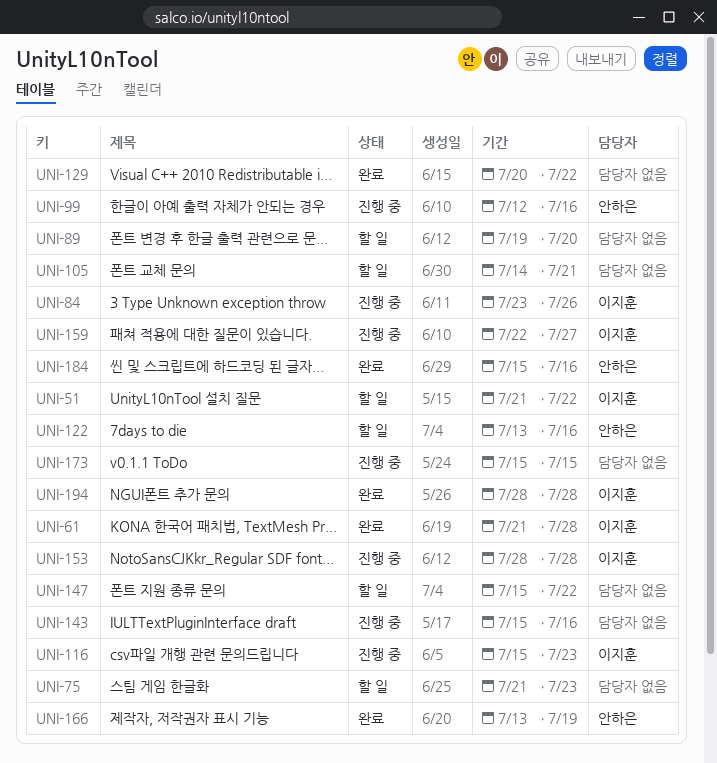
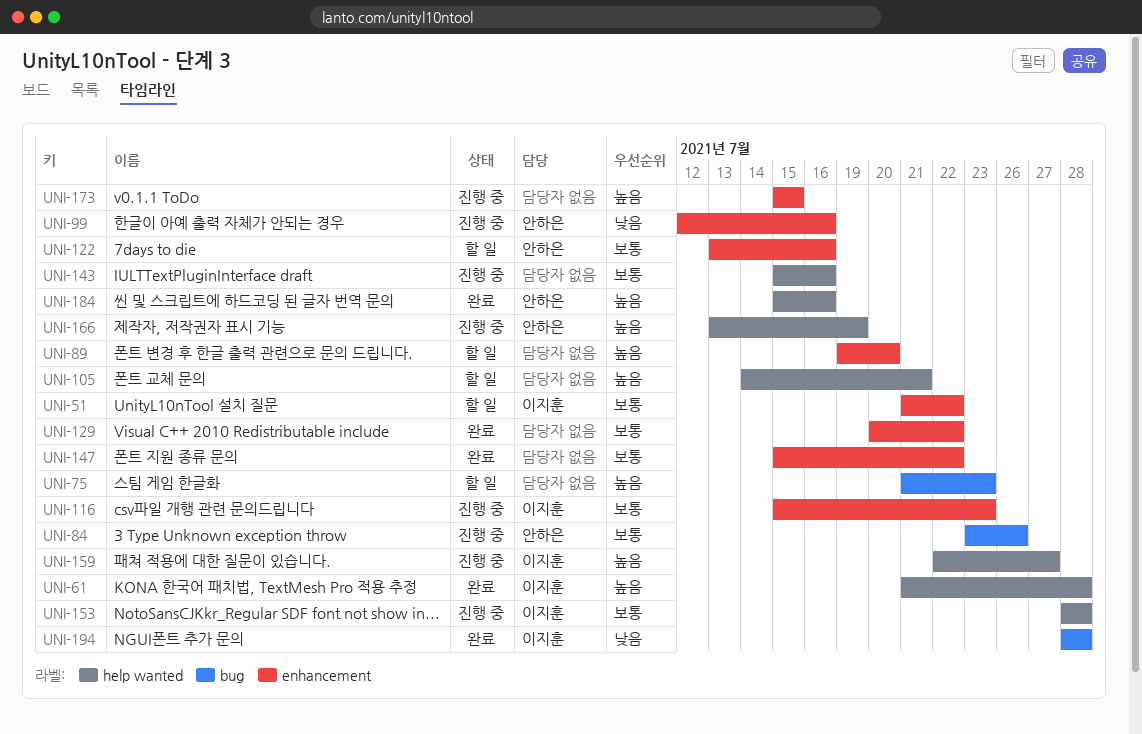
UNI-84, owner: 이지훈 -> 안하은
UNI-147, status: 할 일 -> 완료
UNI-166, status: 완료 -> 진행 중

